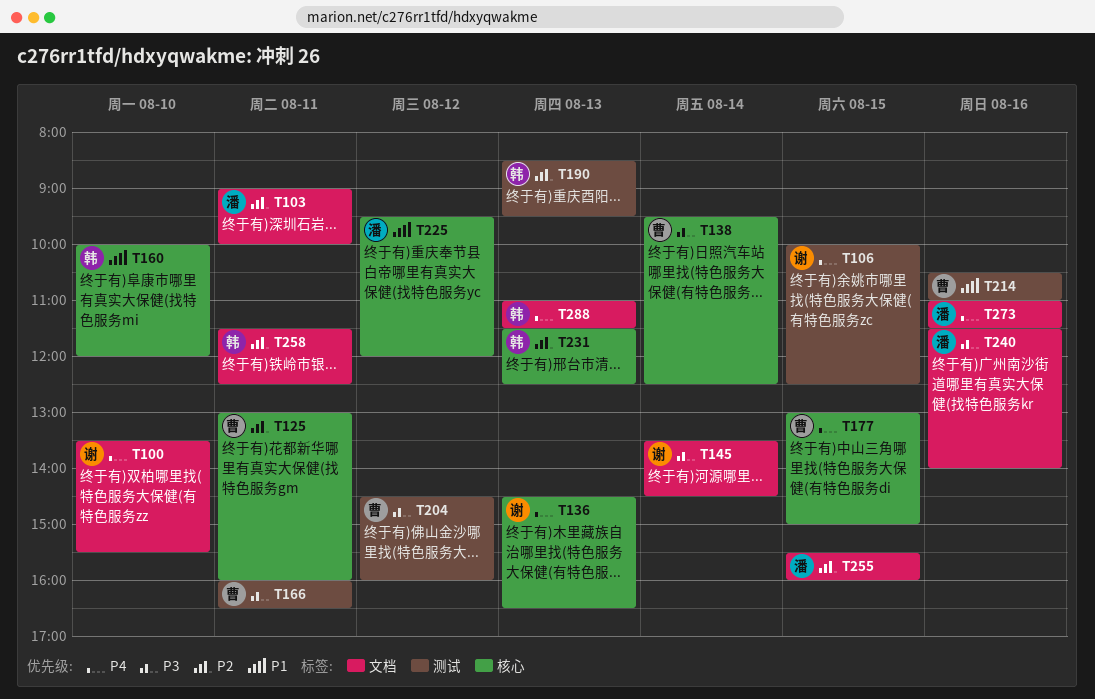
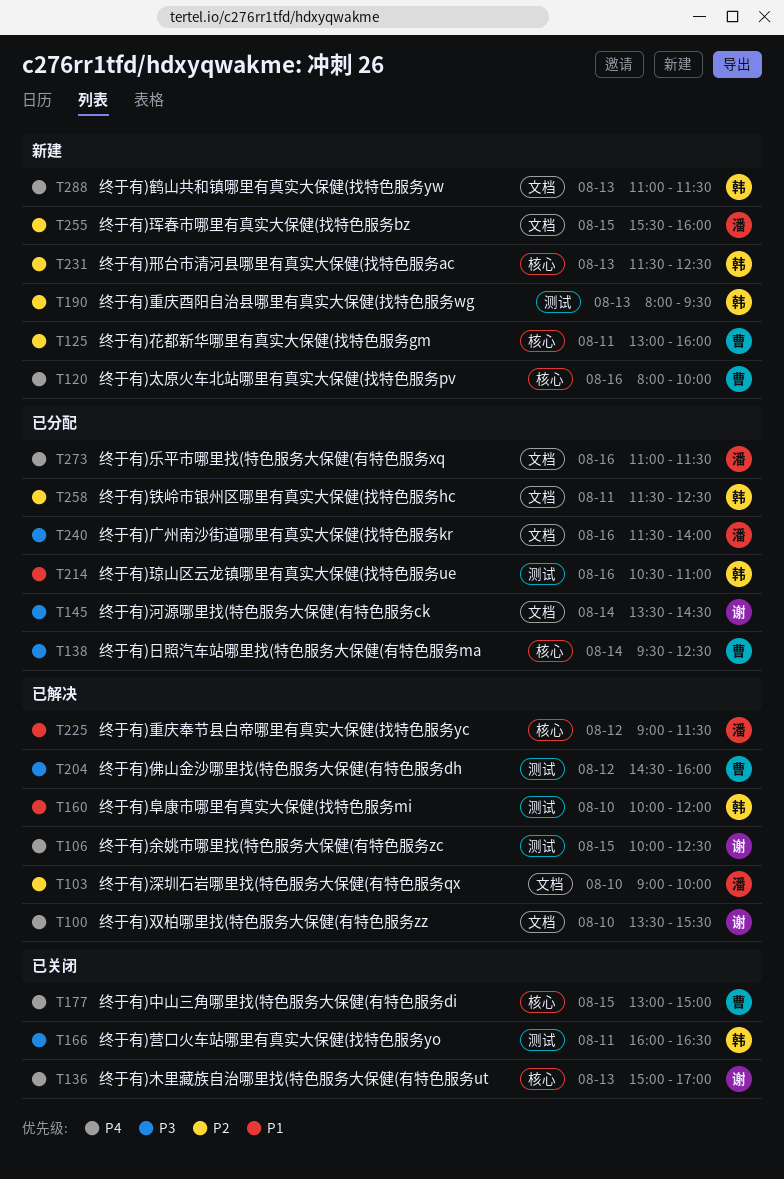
T103, day: Aug 11 -> Aug 10
T120: none -> present
T136, begins: 14:30 -> 15:00
T136, ends: 16:30 -> 17:00
T160, label: 核心 -> 测试
T166, owner: 曹 -> 韩
T190, begins: 08:30 -> 08:00
T214, owner: 曹 -> 韩
T225, begins: 09:30 -> 09:00
T225, ends: 12:00 -> 11:30

